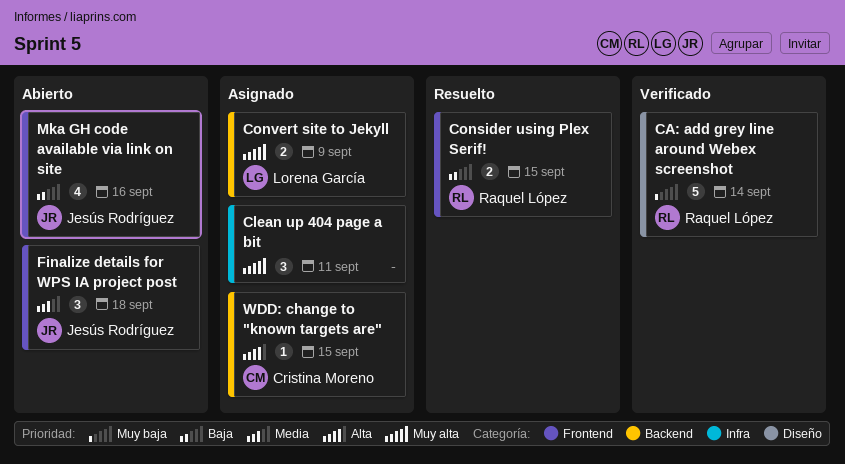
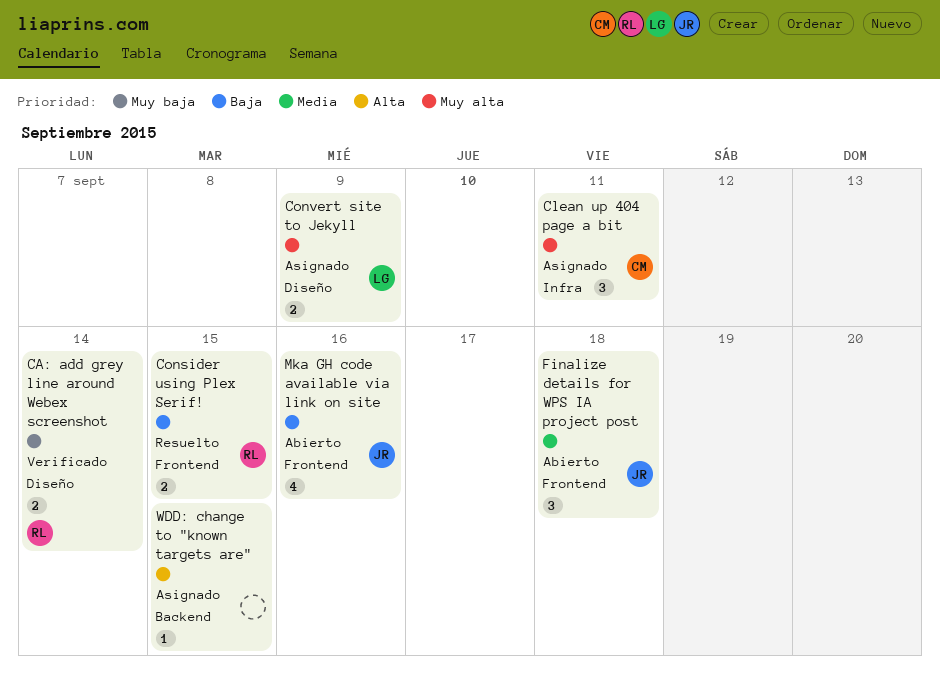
CA: add grey line around Webex screenshot, estimate: 5 -> 2
Clean up 404 page a bit, owner: none -> Cristina Moreno
Convert site to Jekyll, label: Backend -> Diseño
WDD: change to "known targets are", owner: Cristina Moreno -> none

